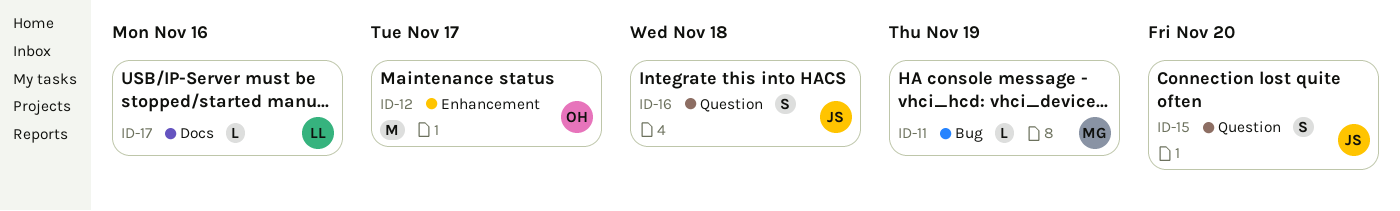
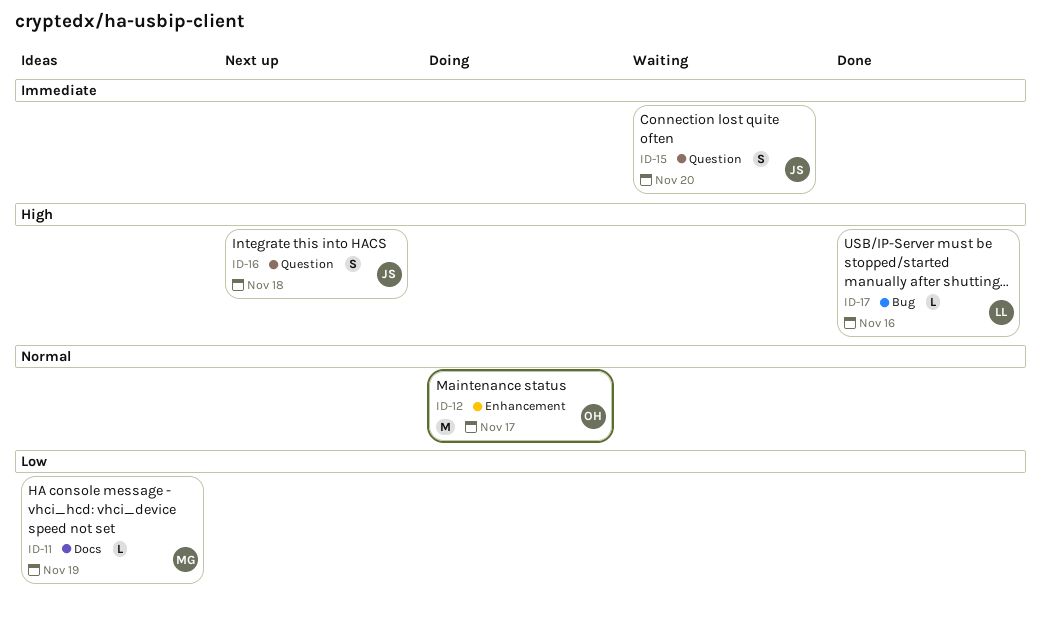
ID-11, label: Bug -> Docs
ID-17, label: Docs -> Bug

